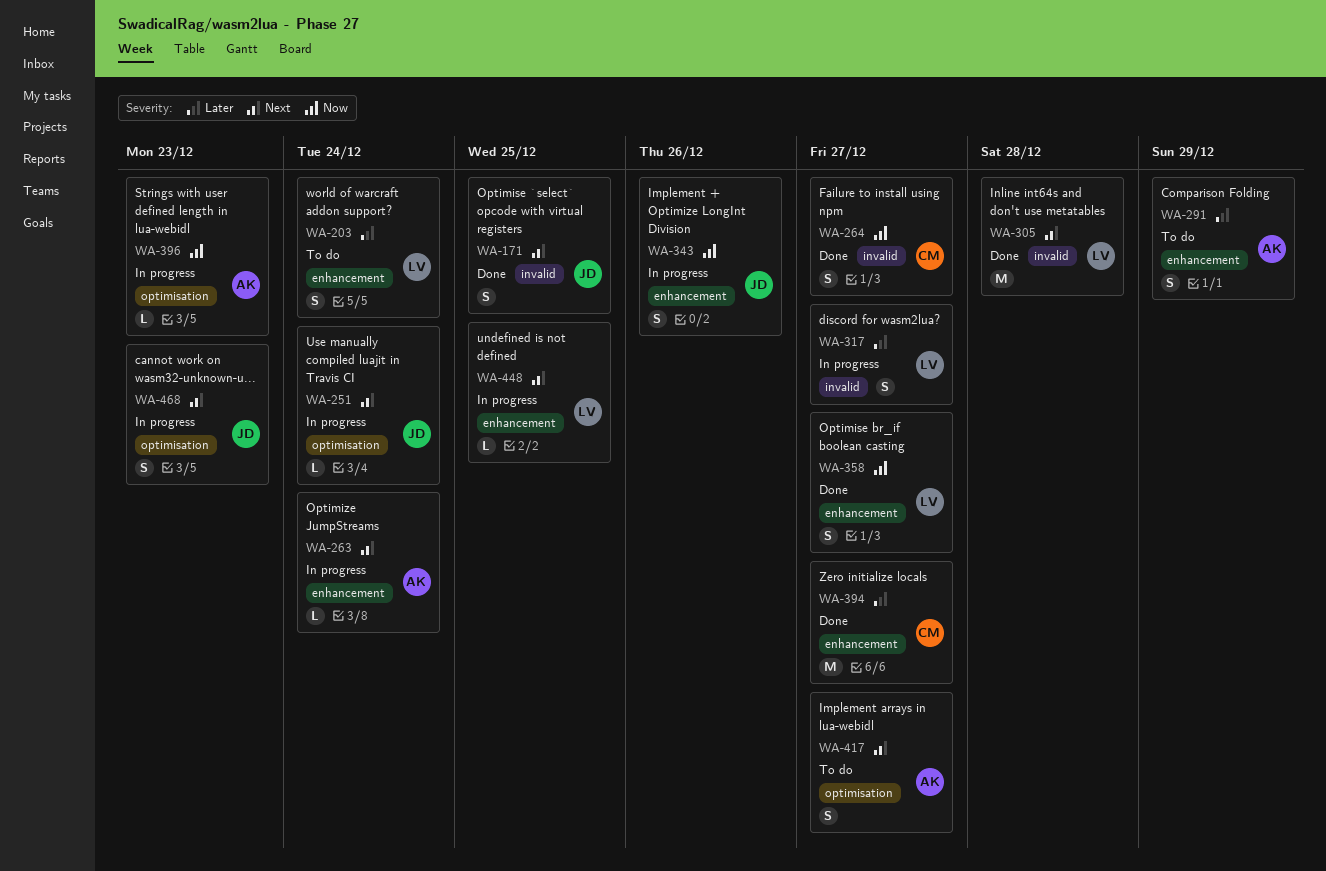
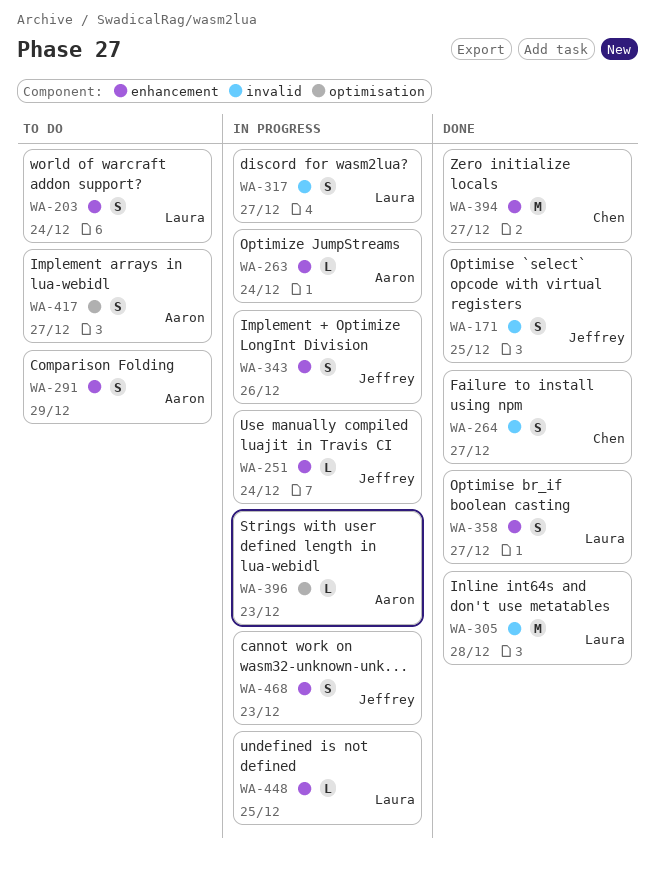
WA-251, label: optimisation -> enhancement
WA-468, label: optimisation -> enhancement

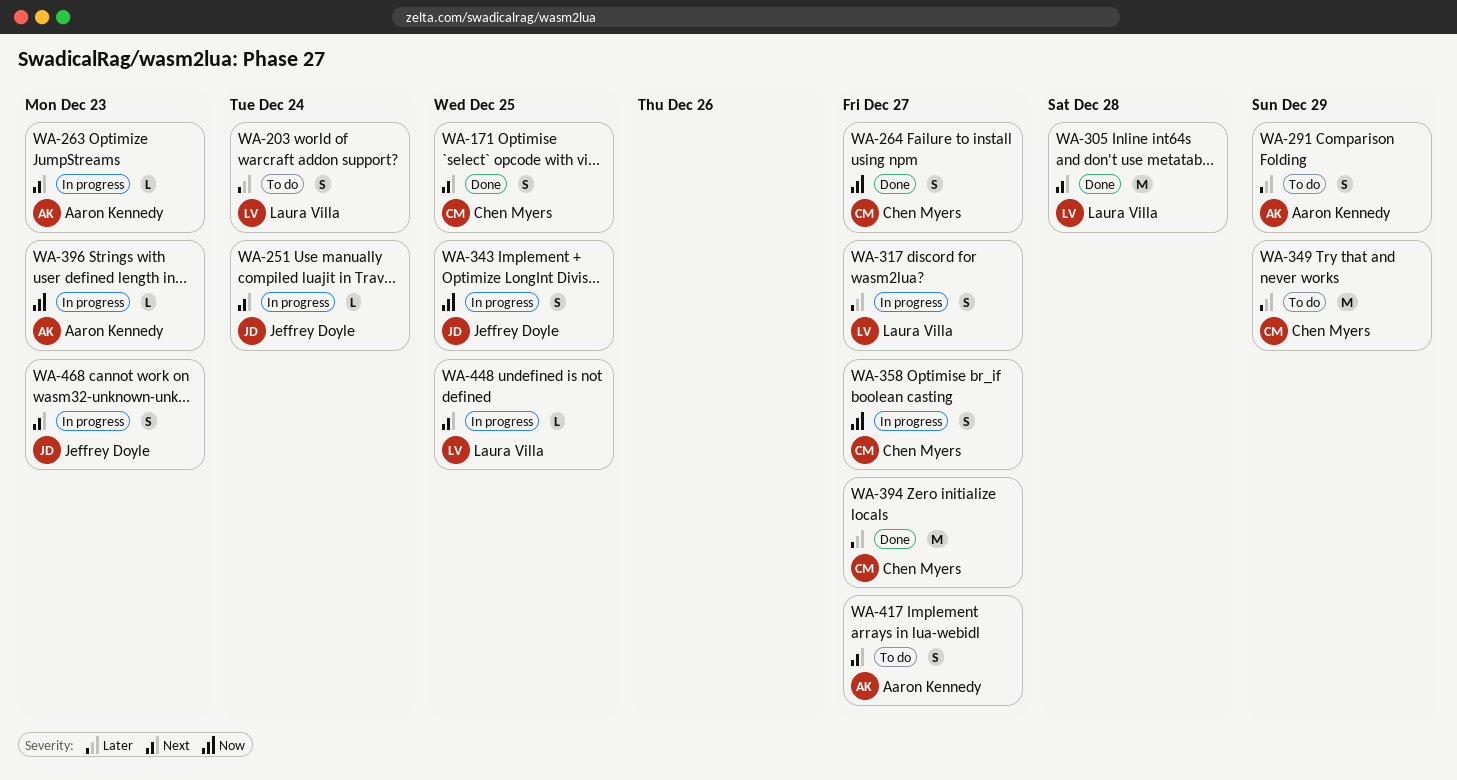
WA-171, owner: Jeffrey Doyle -> Chen Myers
WA-263, due: Dec 24 -> Dec 23
WA-343, due: Dec 26 -> Dec 25
WA-349: none -> present
WA-358, status: Done -> In progress
WA-358, owner: Laura Villa -> Chen Myers

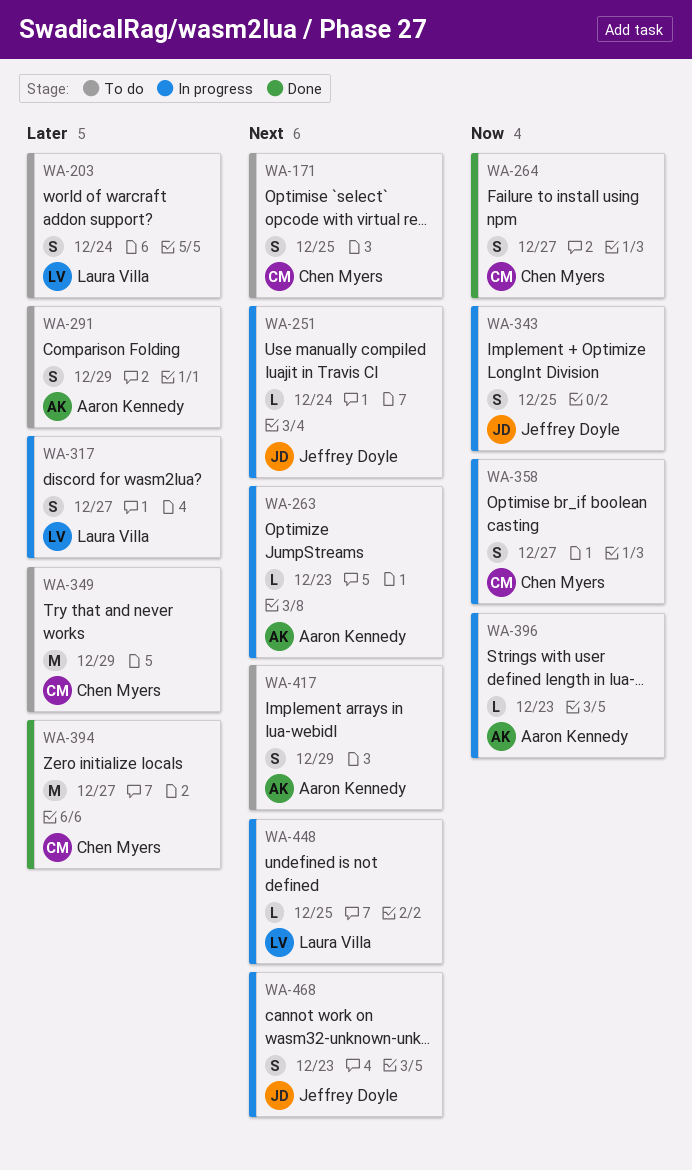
WA-171, status: Done -> To do
WA-305: present -> none
WA-417, due: Dec 27 -> Dec 29

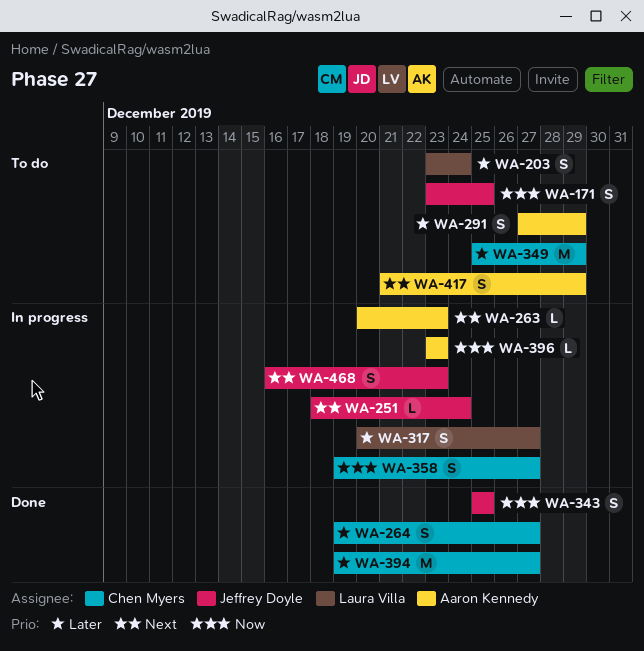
WA-171, owner: Chen Myers -> Jeffrey Doyle
WA-171, priority: Next -> Now
WA-264, priority: Now -> Later
WA-343, status: In progress -> Done
WA-448: present -> none

